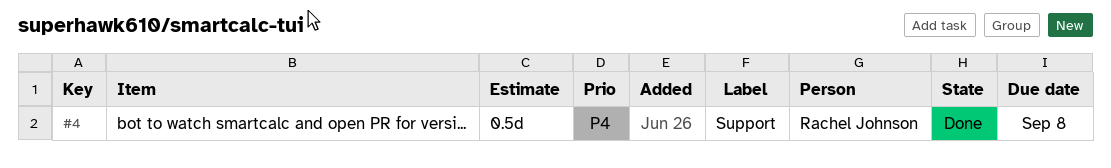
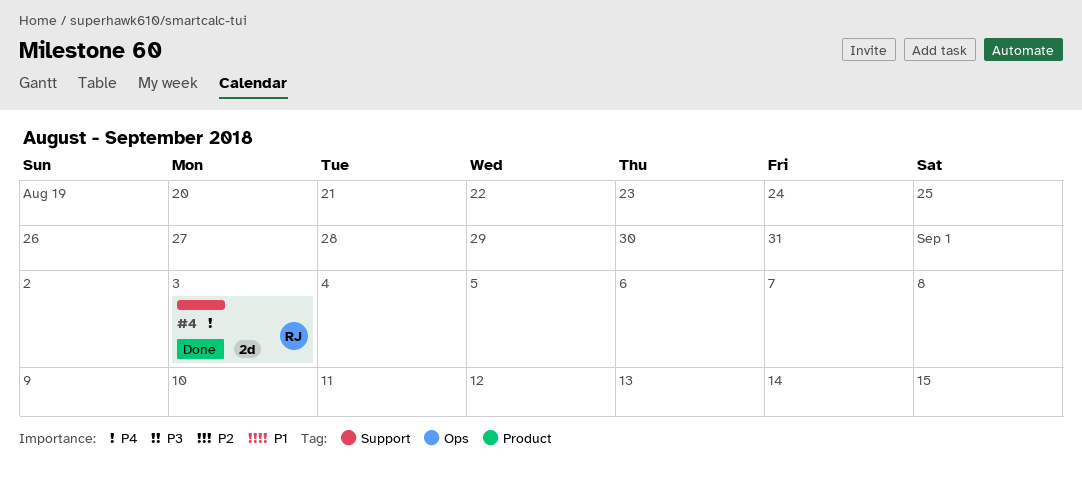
#4, estimate: 0.5d -> 2d
#4, due: Sep 8 -> Sep 3

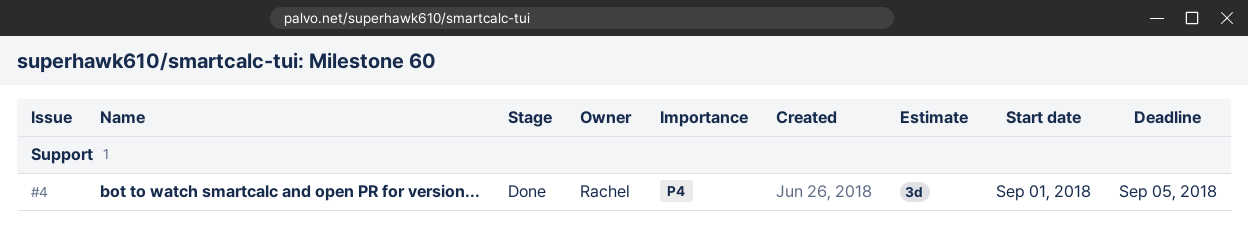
#4, estimate: 2d -> 3d
#4, due: Sep 3 -> Sep 5

